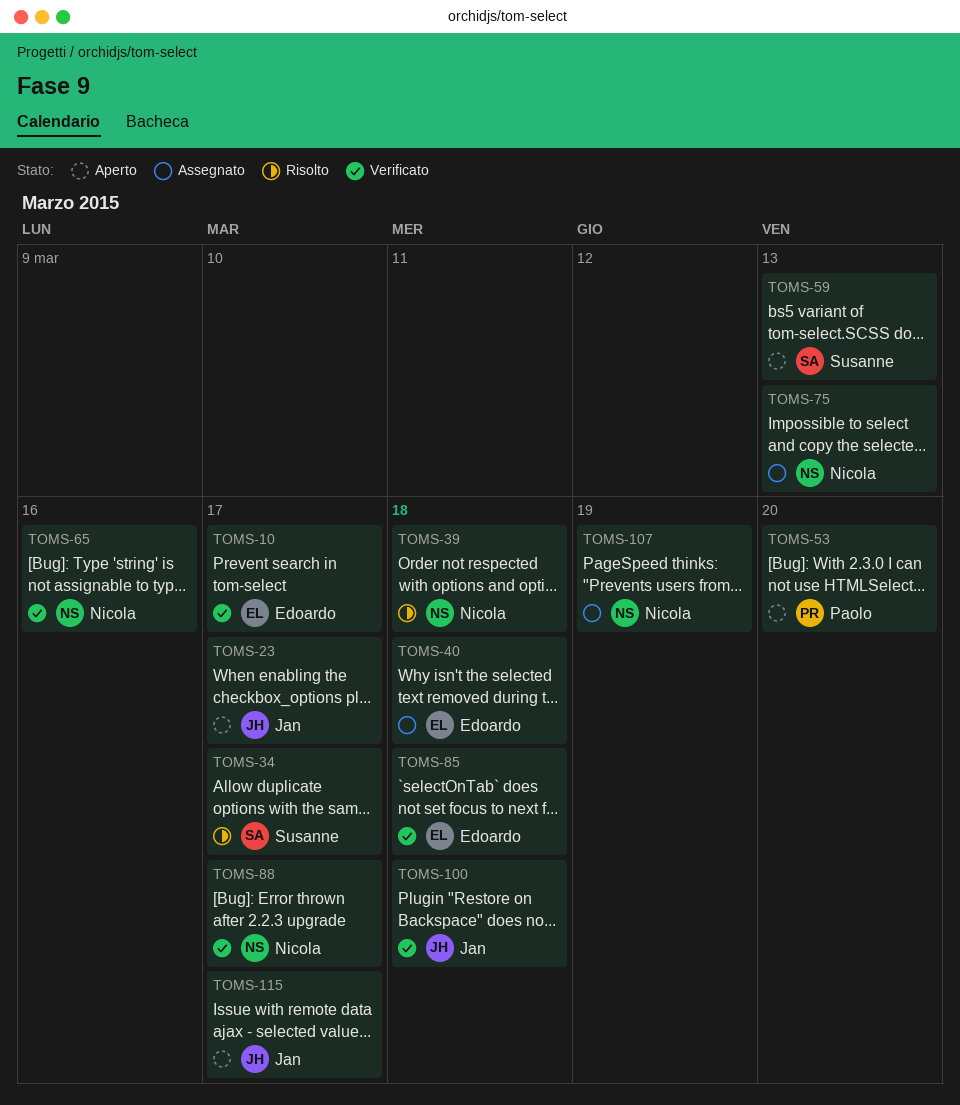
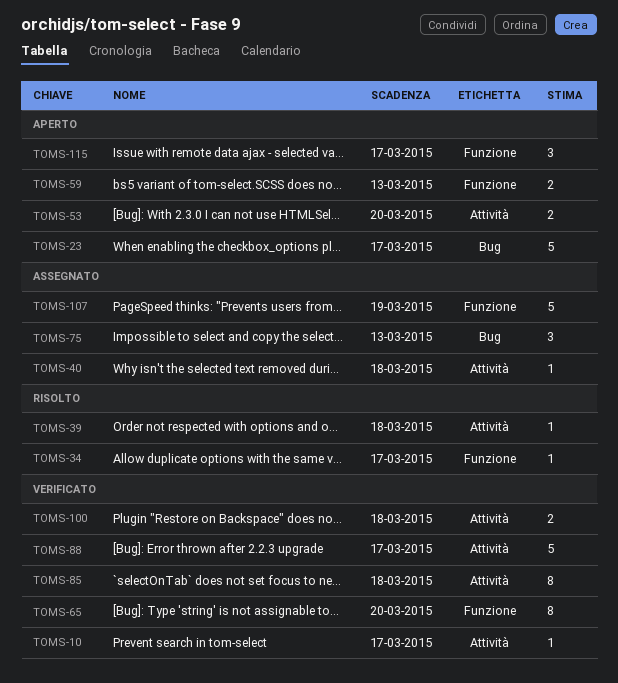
TOMS-65, due: Mar 16 -> Mar 20

